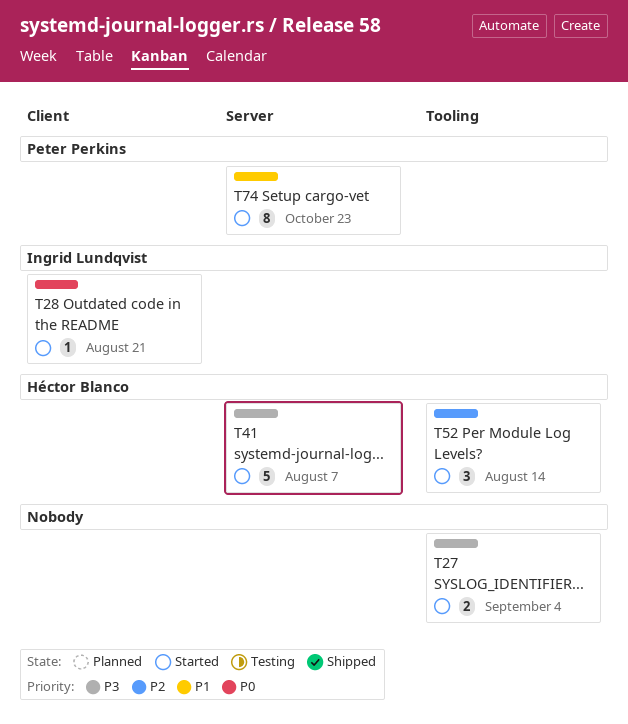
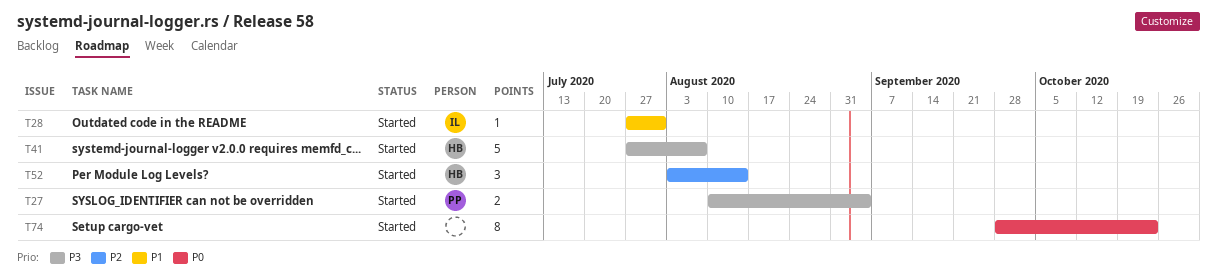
T27, owner: none -> Peter Perkins
T28, priority: P0 -> P1
T28, due: Aug 21 -> Jul 31
T74, owner: Peter Perkins -> none
T74, priority: P1 -> P0

